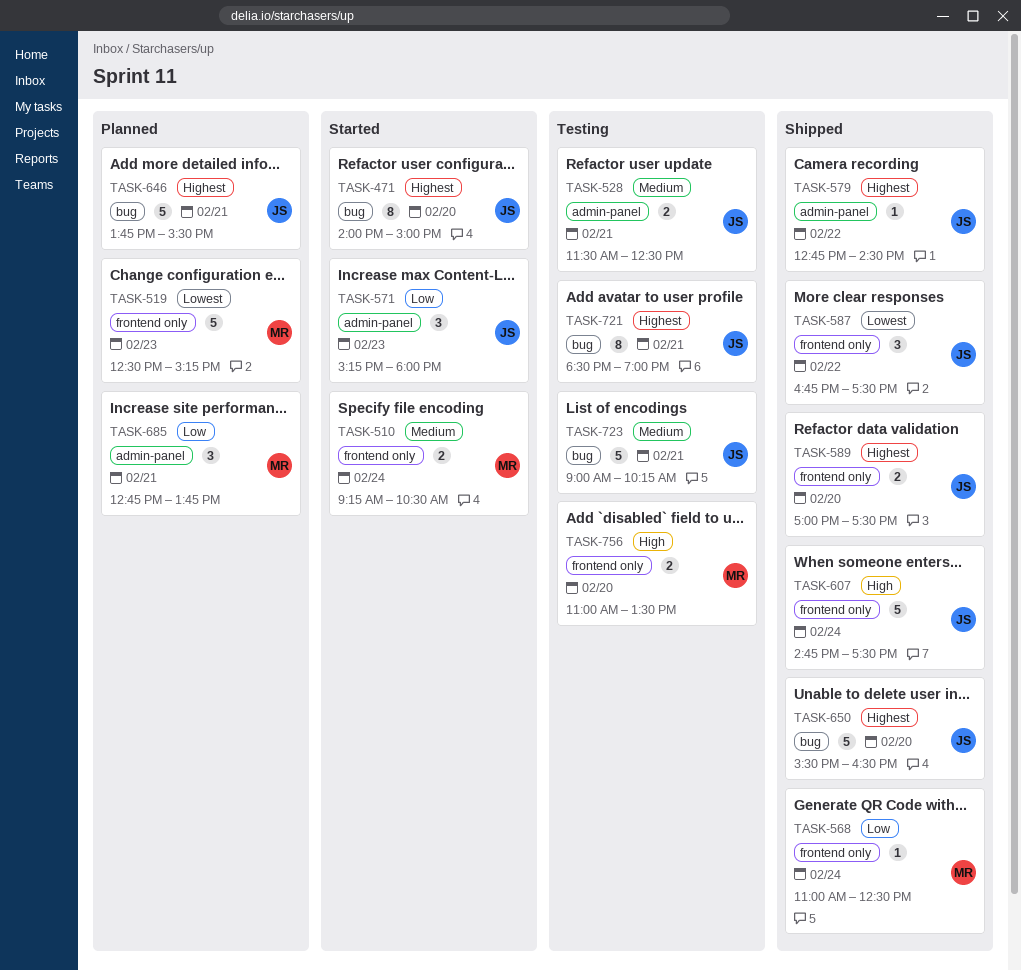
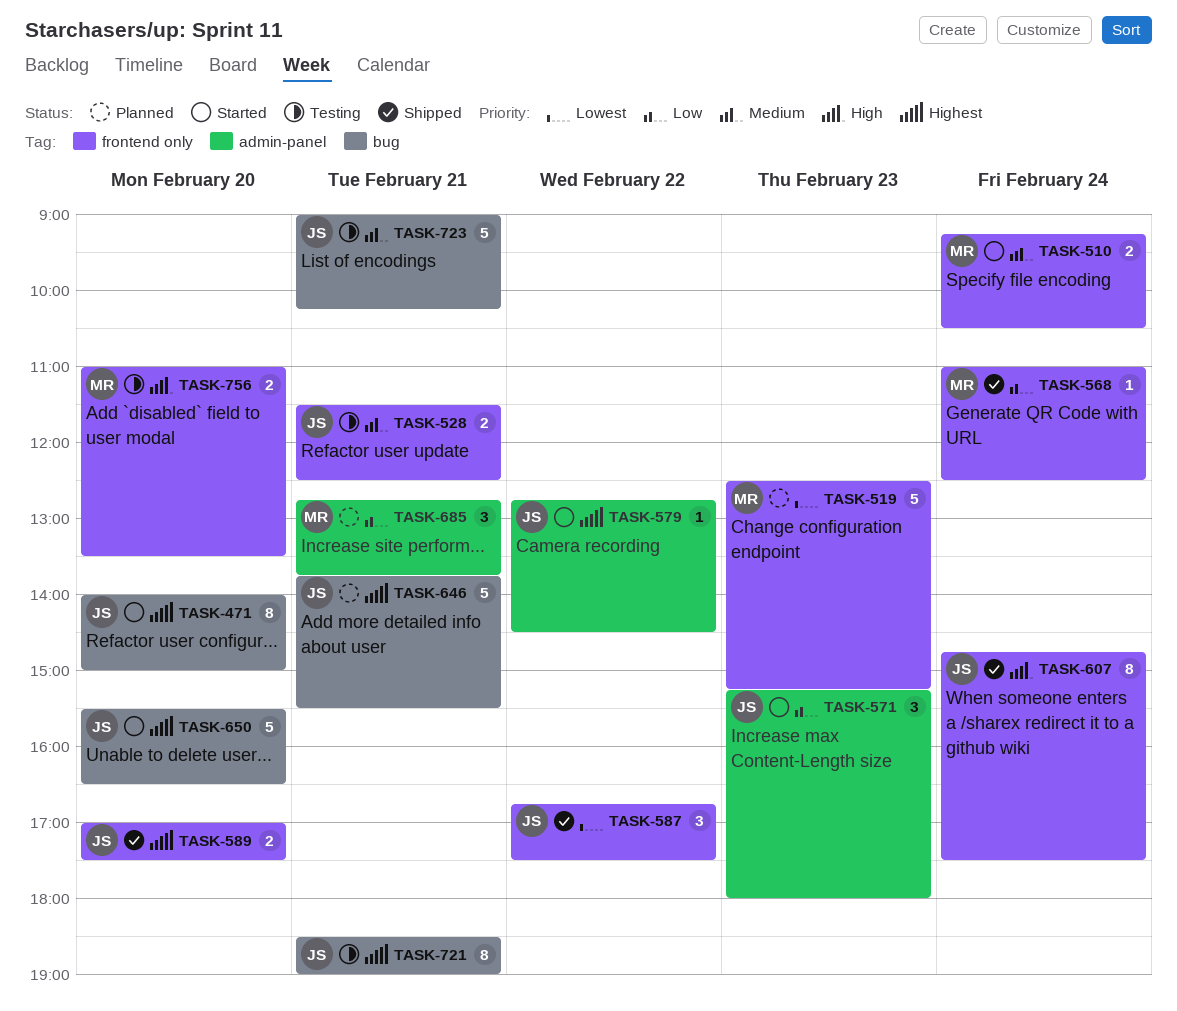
TASK-528, label: admin-panel -> frontend only
TASK-579, status: Shipped -> Started
TASK-607, estimate: 5 -> 8
TASK-650, status: Shipped -> Started

